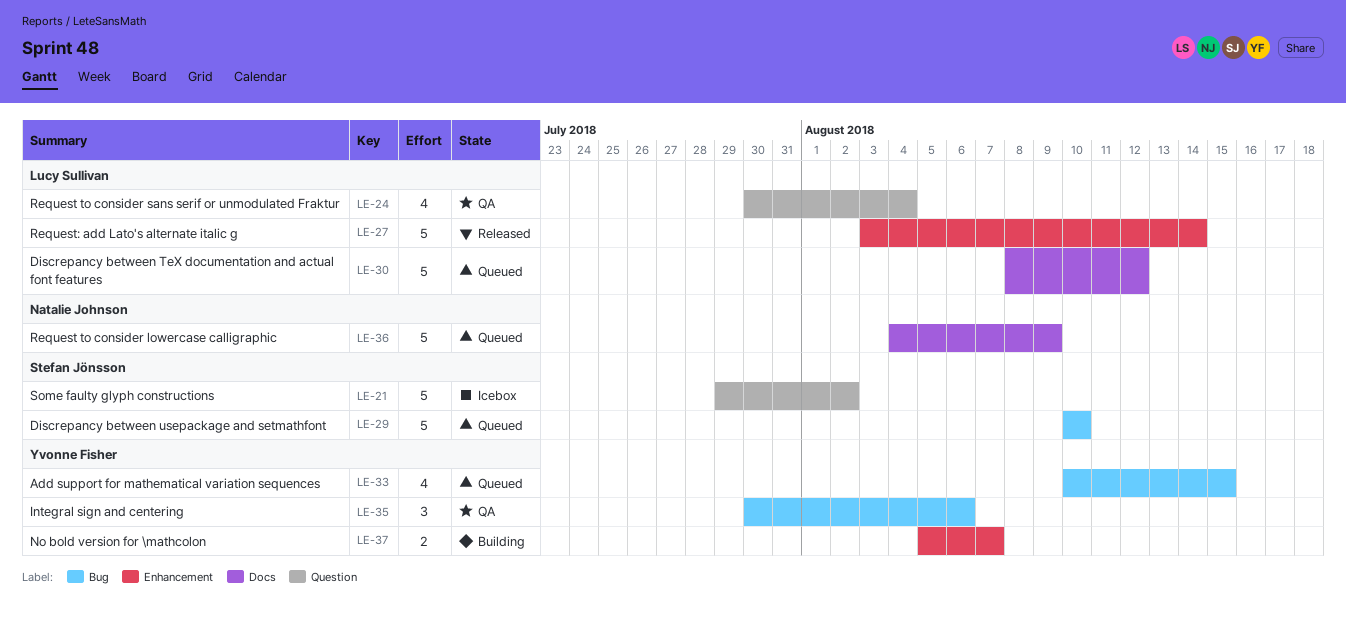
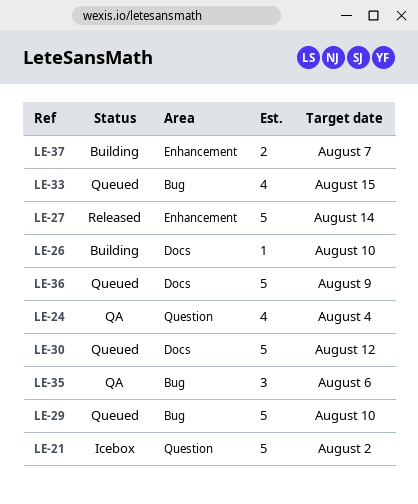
LE-26: none -> present

